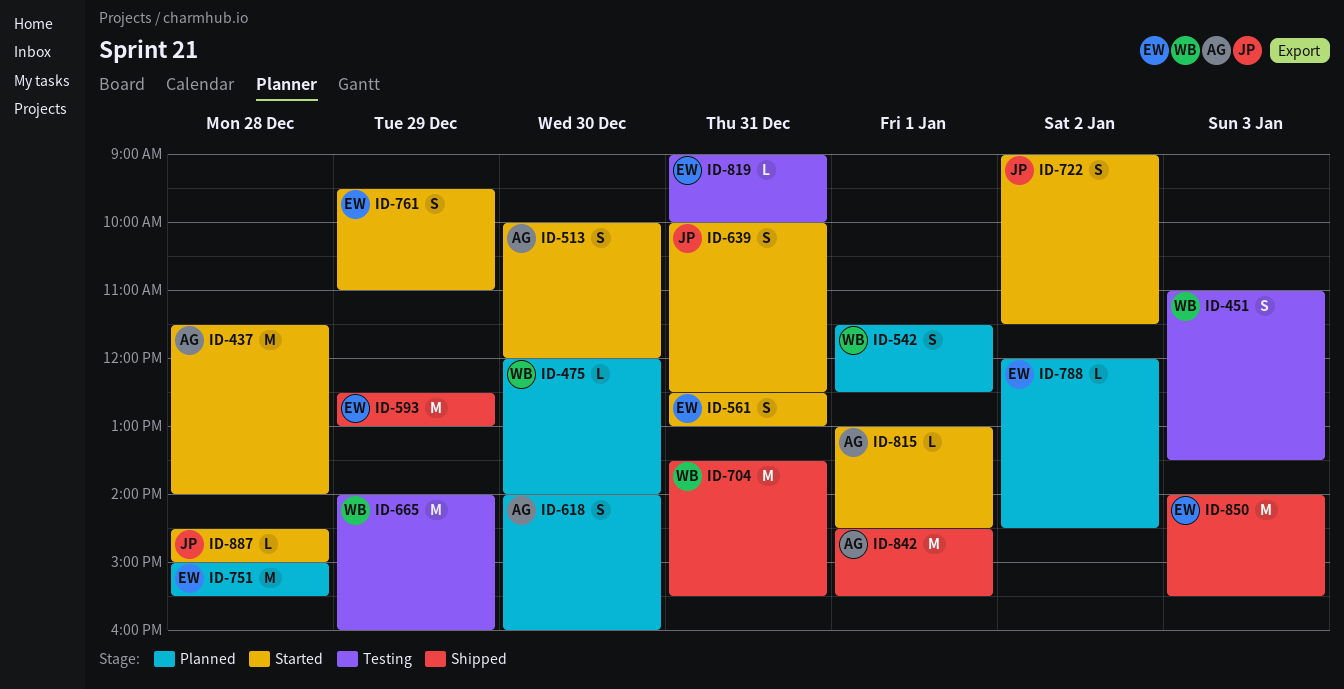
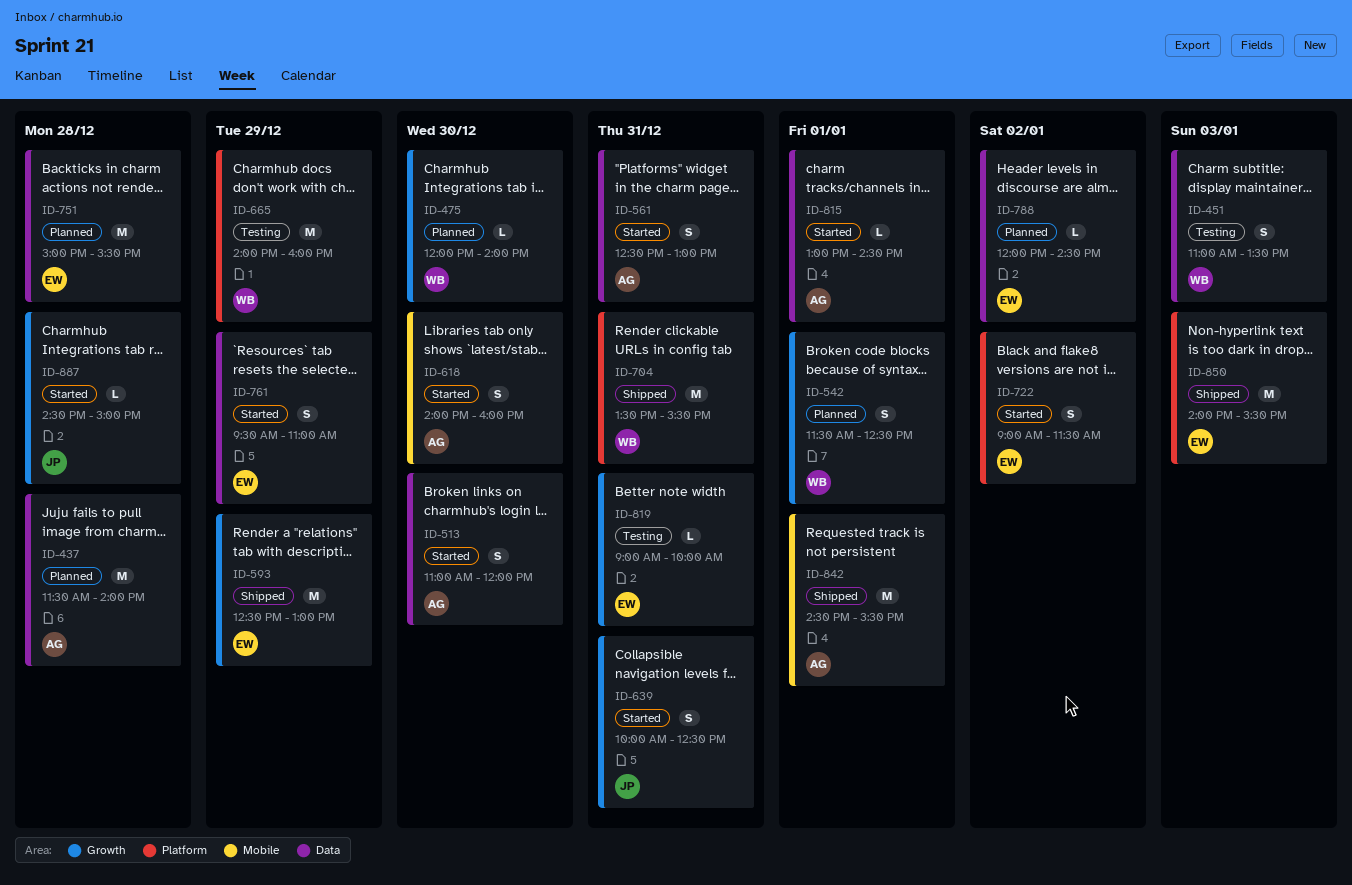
ID-437, status: Started -> Planned
ID-513, begins: 10:00 -> 11:00
ID-561, owner: EW -> AG
ID-618, status: Planned -> Started
ID-722, owner: JP -> EW

